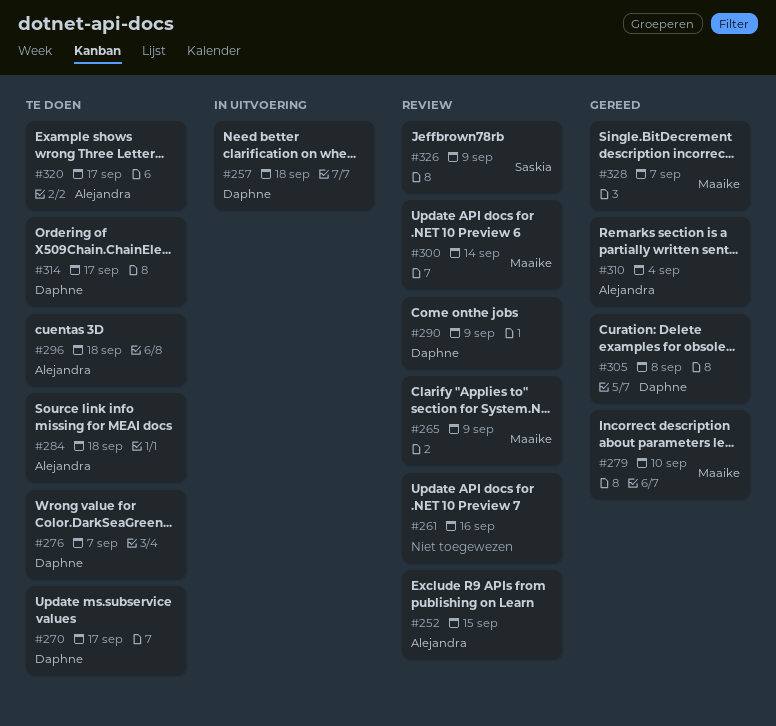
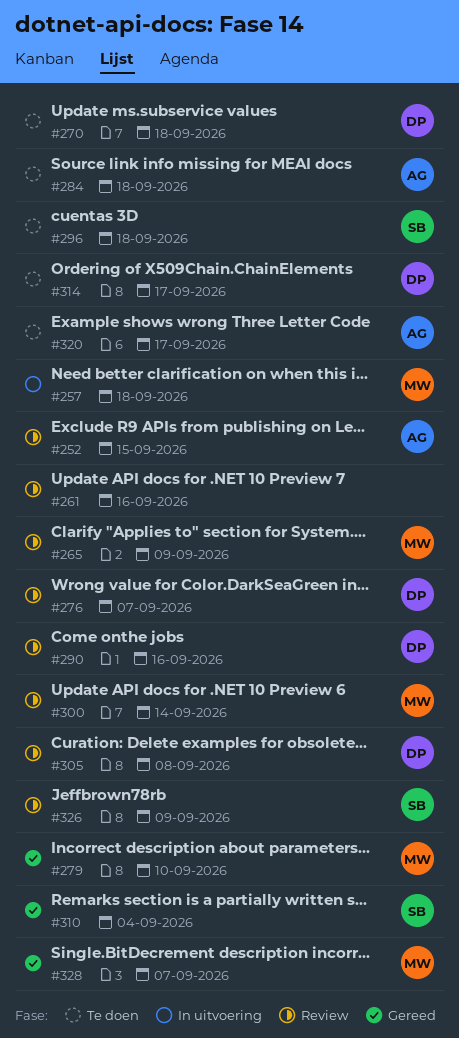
#257, owner: Daphne -> Maaike
#270, due: Sep 17 -> Sep 18
#276, status: Te doen -> Review
#290, due: Sep 9 -> Sep 16
#296, owner: Alejandra -> Saskia
#305, status: Gereed -> Review
#310, owner: Alejandra -> Saskia

